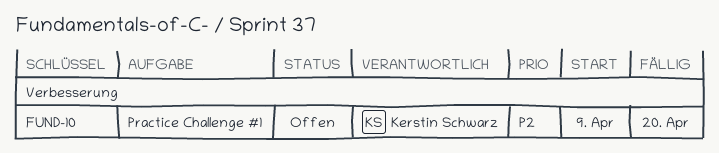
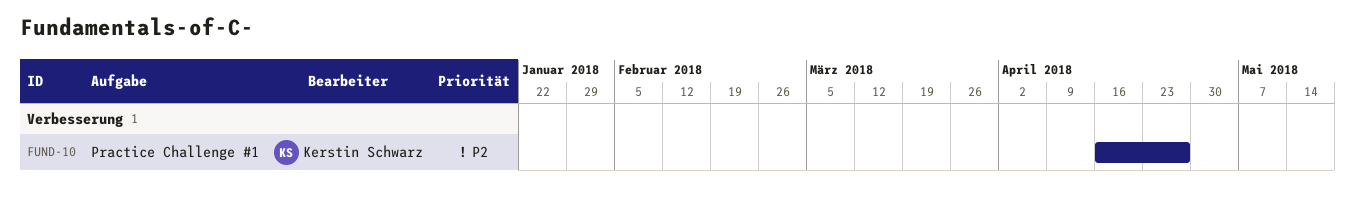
FUND-10, start: Apr 9 -> Apr 16
FUND-10, due: Apr 20 -> Apr 27

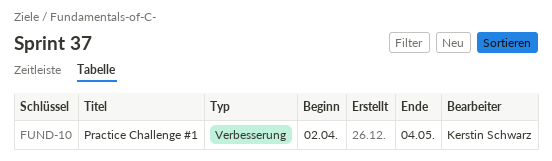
FUND-10, start: Apr 16 -> Apr 2
FUND-10, due: Apr 27 -> May 4

